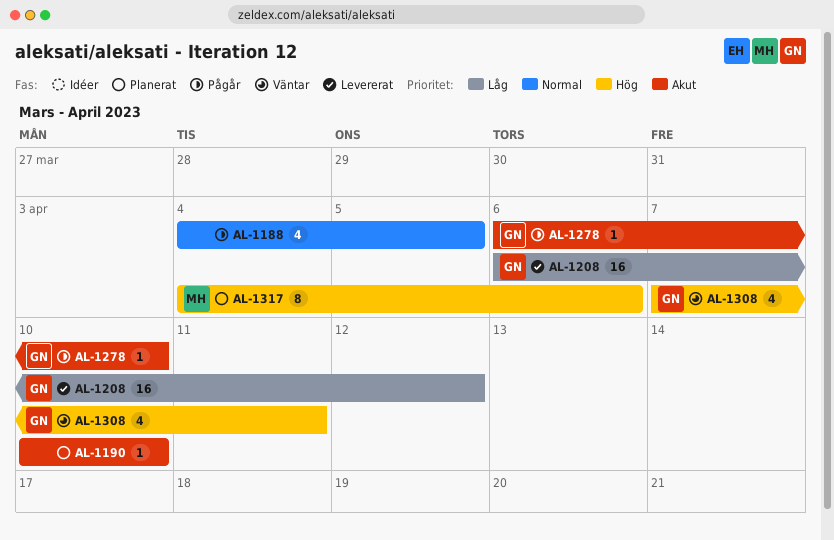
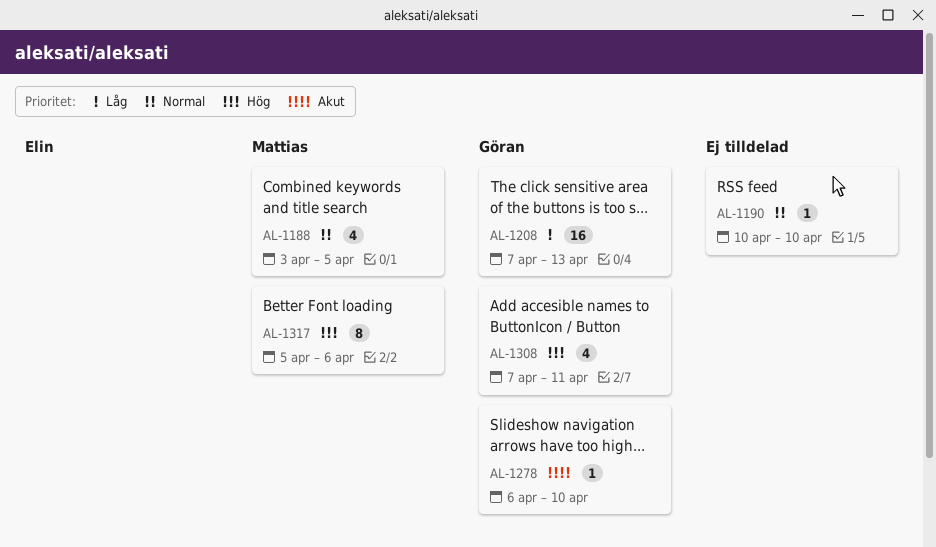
AL-1188, owner: none -> Mattias
AL-1188, start: Apr 4 -> Apr 3
AL-1190, priority: Akut -> Normal
AL-1208, start: Apr 6 -> Apr 7
AL-1208, due: Apr 12 -> Apr 13
AL-1317, start: Apr 4 -> Apr 5

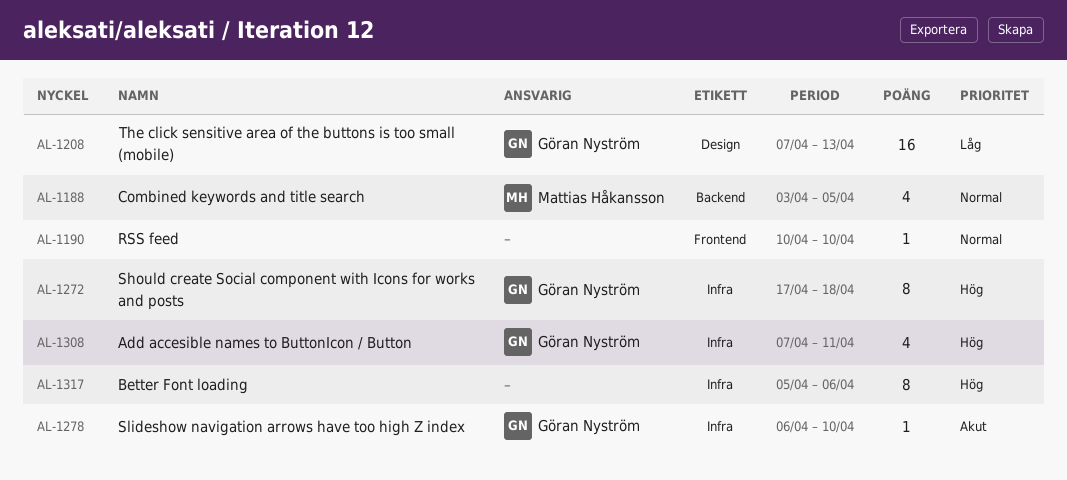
AL-1272: none -> present
AL-1317, owner: Mattias Håkansson -> none

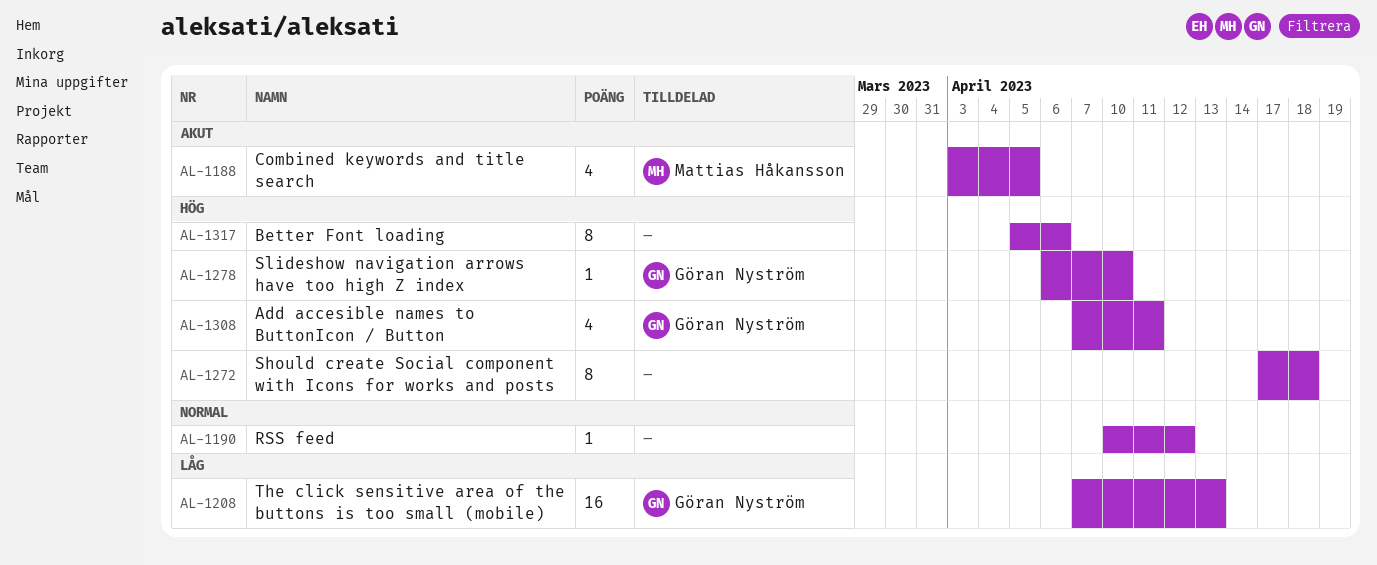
AL-1188, priority: Normal -> Akut
AL-1190, due: Apr 10 -> Apr 12
AL-1272, owner: Göran Nyström -> none
AL-1278, priority: Akut -> Hög

